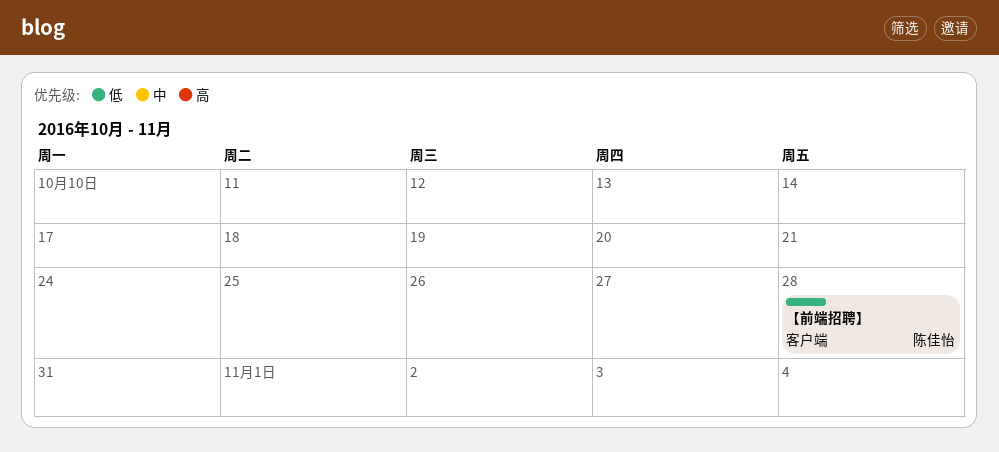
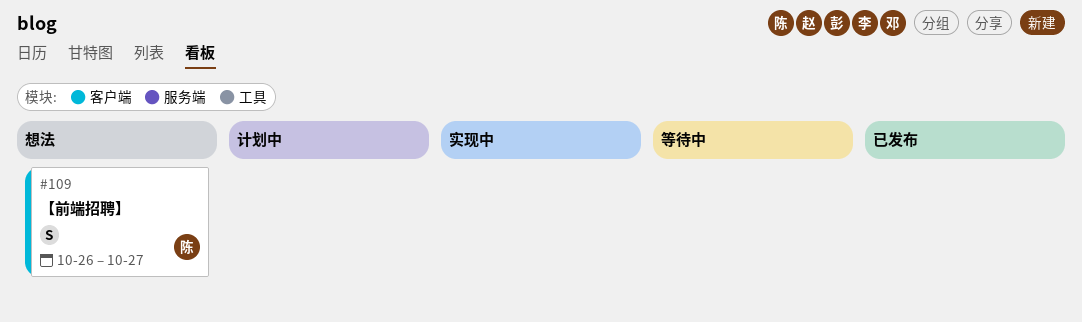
【前端招聘】, due: Oct 28 -> Oct 27

